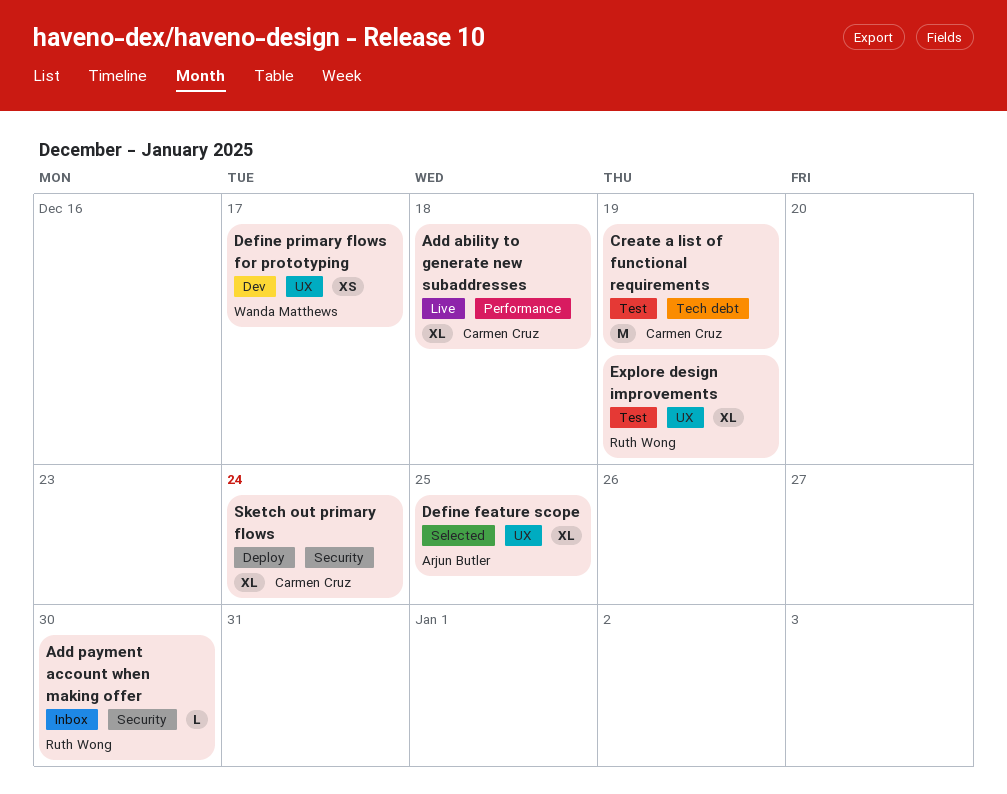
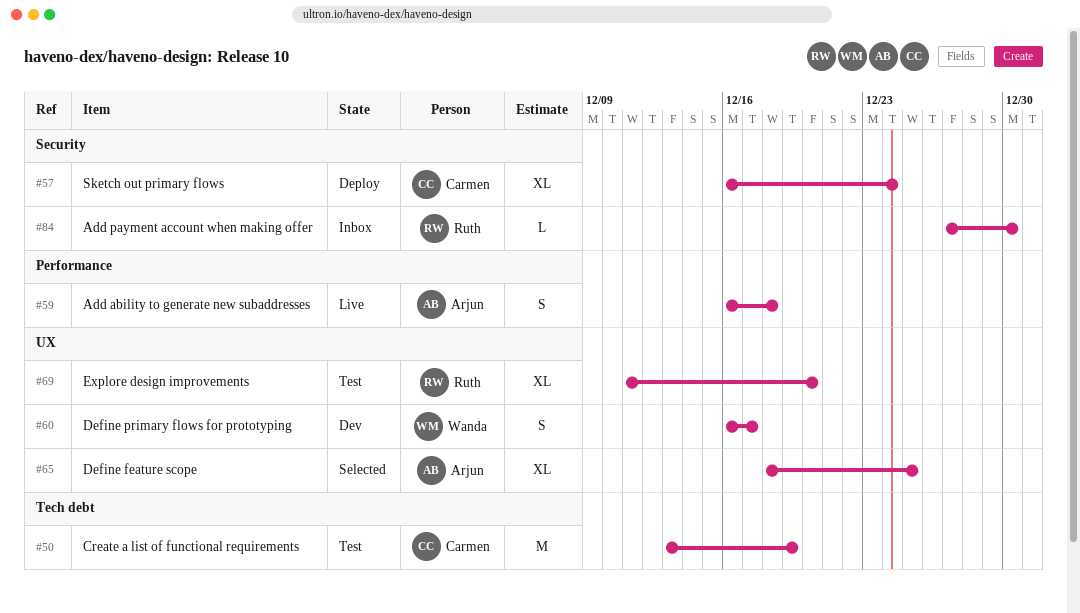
Add ability to generate new subaddresses, owner: Carmen Cruz -> Arjun Butler
Add ability to generate new subaddresses, estimate: XL -> S
Define primary flows for prototyping, estimate: XS -> S
Explore design improvements, due: Dec 19 -> Dec 20

